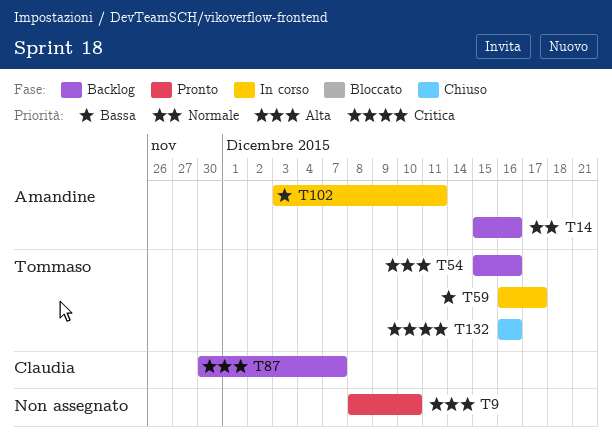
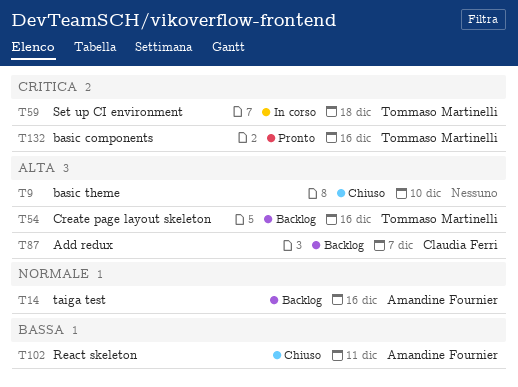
T9, status: Pronto -> Chiuso
T59, priority: Bassa -> Critica
T59, due: Dec 17 -> Dec 18
T102, status: In corso -> Chiuso
T132, status: Chiuso -> Pronto

